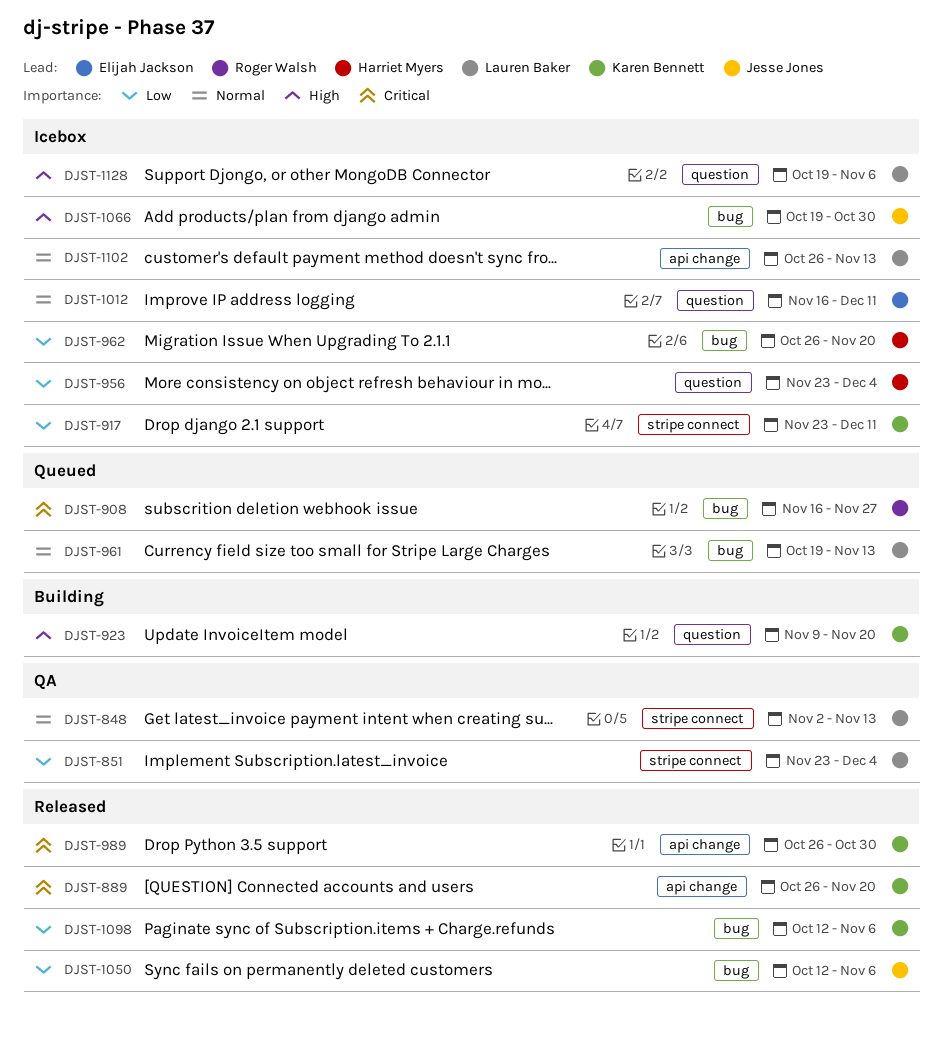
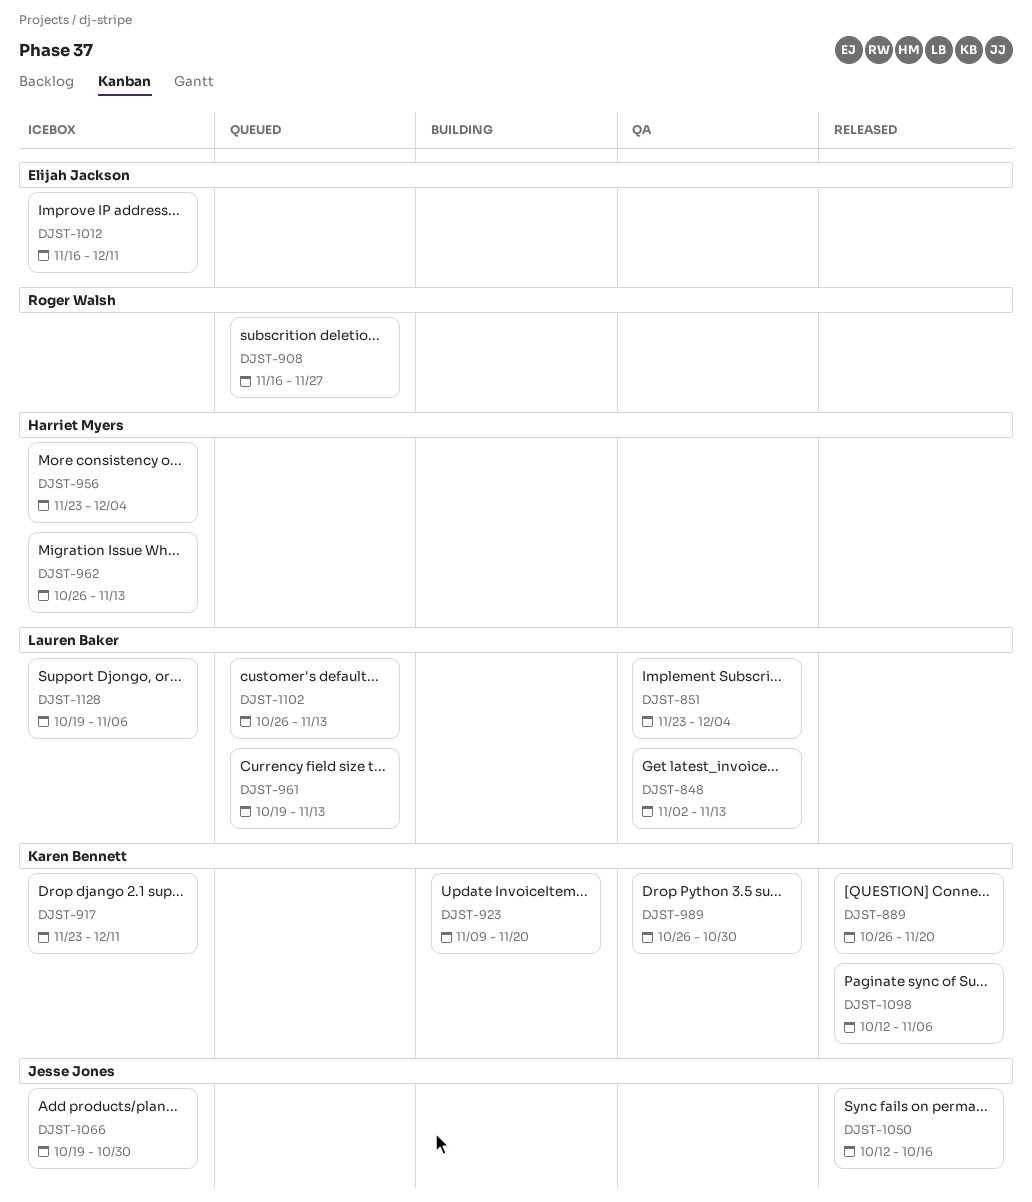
DJST-962, due: Nov 20 -> Nov 13
DJST-989, status: Released -> QA
DJST-1050, due: Nov 6 -> Oct 16
DJST-1102, status: Icebox -> Queued

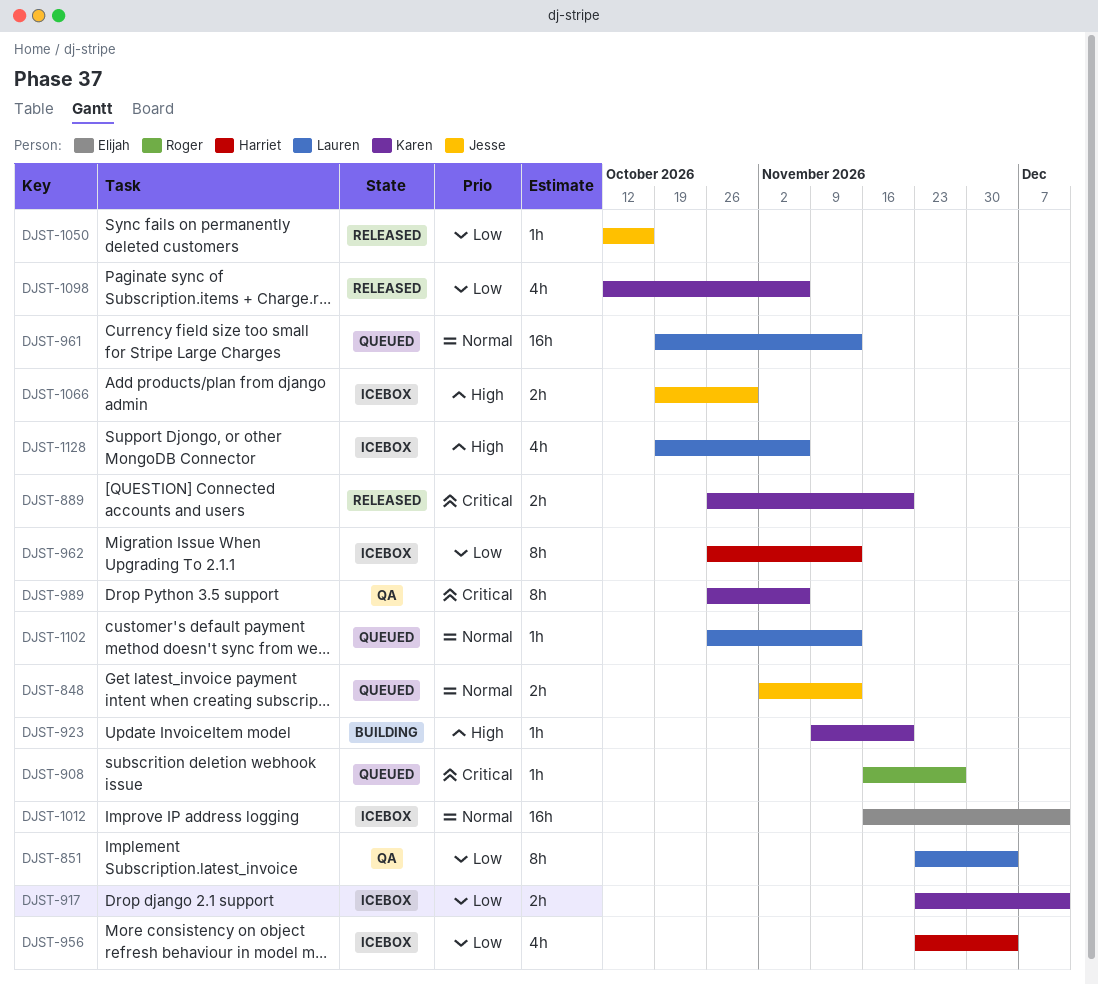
DJST-848, status: QA -> Queued
DJST-848, owner: Lauren Baker -> Jesse Jones
DJST-989, due: Oct 30 -> Nov 6

